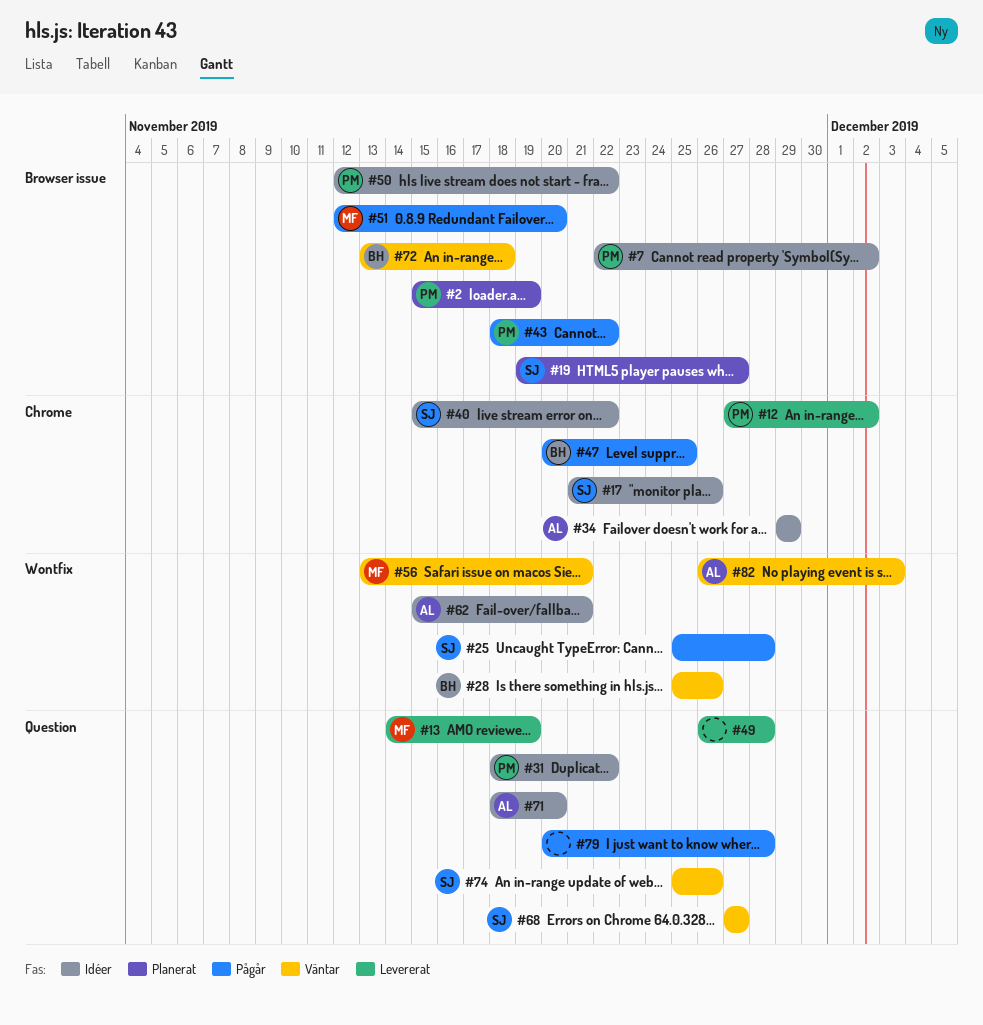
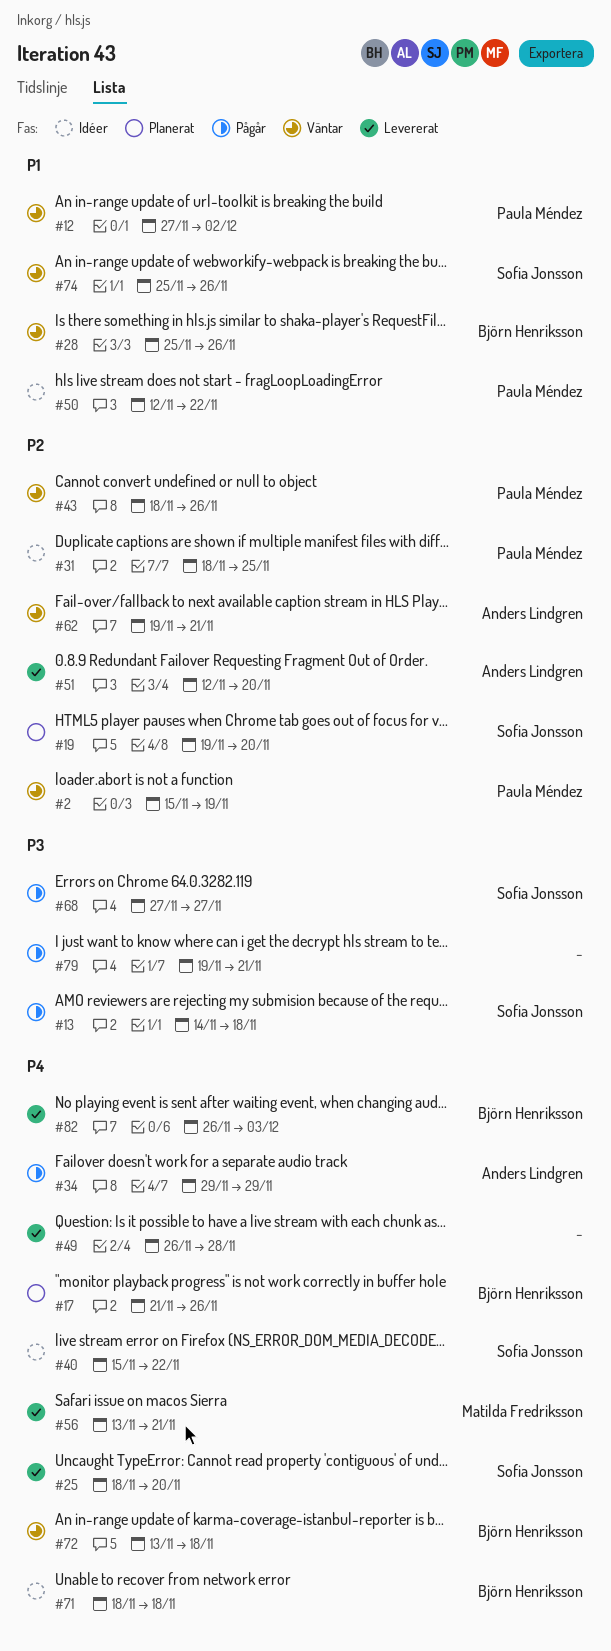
#2, status: Planerat -> Väntar
#7: present -> none
#12, status: Levererat -> Väntar
#13, status: Levererat -> Pågår
#13, owner: Matilda Fredriksson -> Sofia Jonsson
#13, due: Nov 19 -> Nov 18
#17, status: Idéer -> Planerat
#17, owner: Sofia Jonsson -> Björn Henriksson
#19, due: Nov 27 -> Nov 20
#25, status: Pågår -> Levererat
#25, start: Nov 25 -> Nov 18
#25, due: Nov 28 -> Nov 20
#31, due: Nov 22 -> Nov 25
#34, status: Idéer -> Pågår
#43, status: Pågår -> Väntar
#43, due: Nov 22 -> Nov 26
#47: present -> none
#51, status: Pågår -> Levererat
#51, owner: Matilda Fredriksson -> Anders Lindgren
#56, status: Väntar -> Levererat
#62, status: Idéer -> Väntar
#62, start: Nov 15 -> Nov 19
#68, status: Väntar -> Pågår
#71, owner: Anders Lindgren -> Björn Henriksson
#71, due: Nov 20 -> Nov 18
#79, start: Nov 20 -> Nov 19
#79, due: Nov 28 -> Nov 21
#82, status: Väntar -> Levererat
#82, owner: Anders Lindgren -> Björn Henriksson

